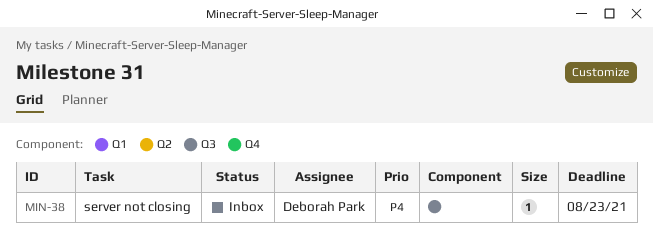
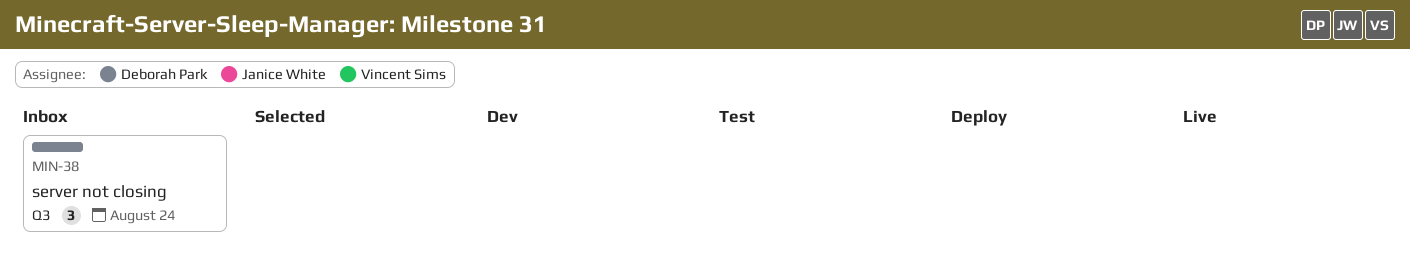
MIN-38, estimate: 1 -> 3
MIN-38, due: Aug 23 -> Aug 24

